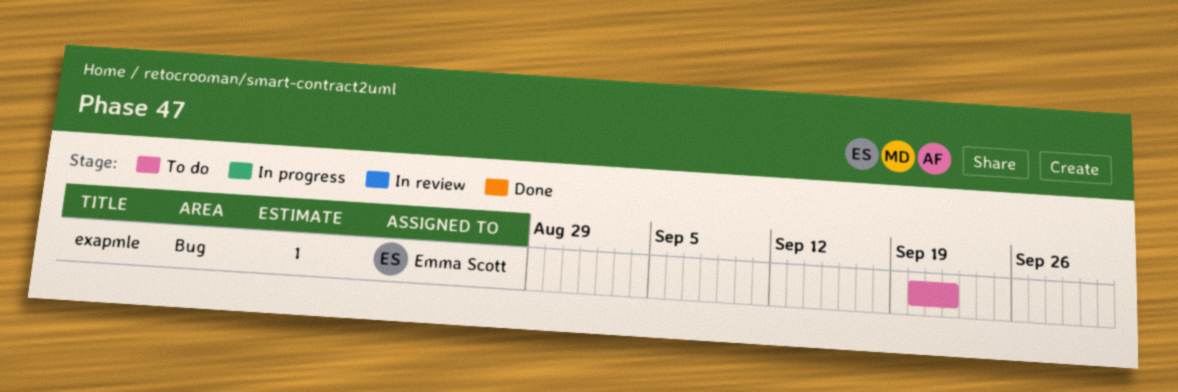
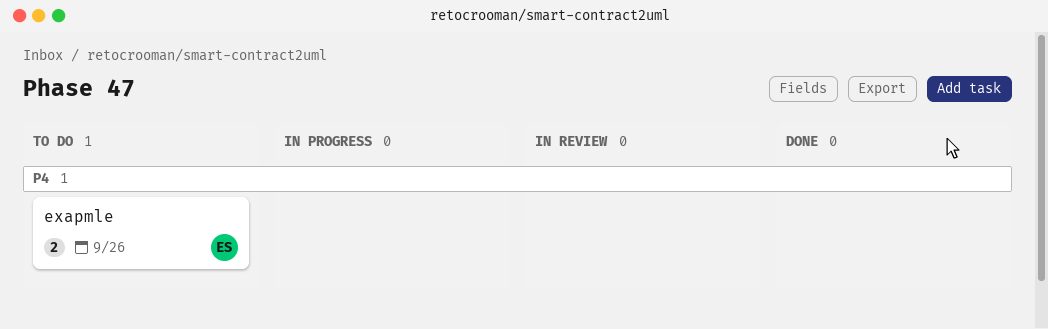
exapmle, estimate: 1 -> 2
exapmle, due: Sep 22 -> Sep 26

